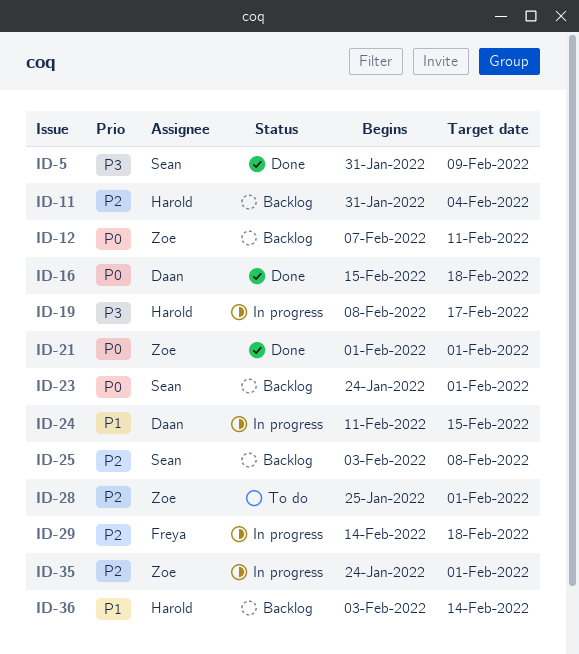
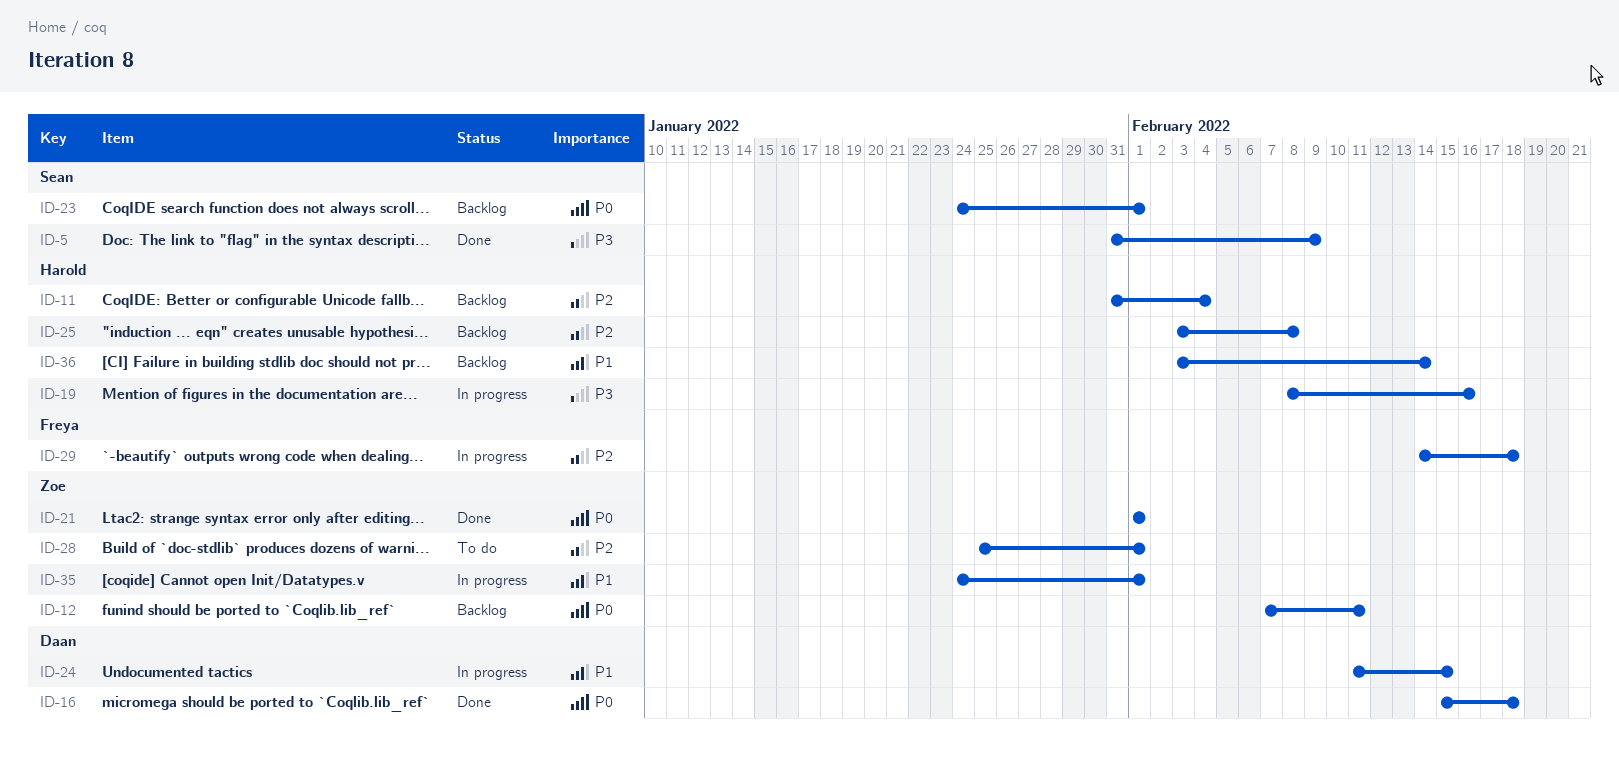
ID-19, due: Feb 17 -> Feb 16
ID-25, owner: Sean -> Harold
ID-35, priority: P2 -> P1

